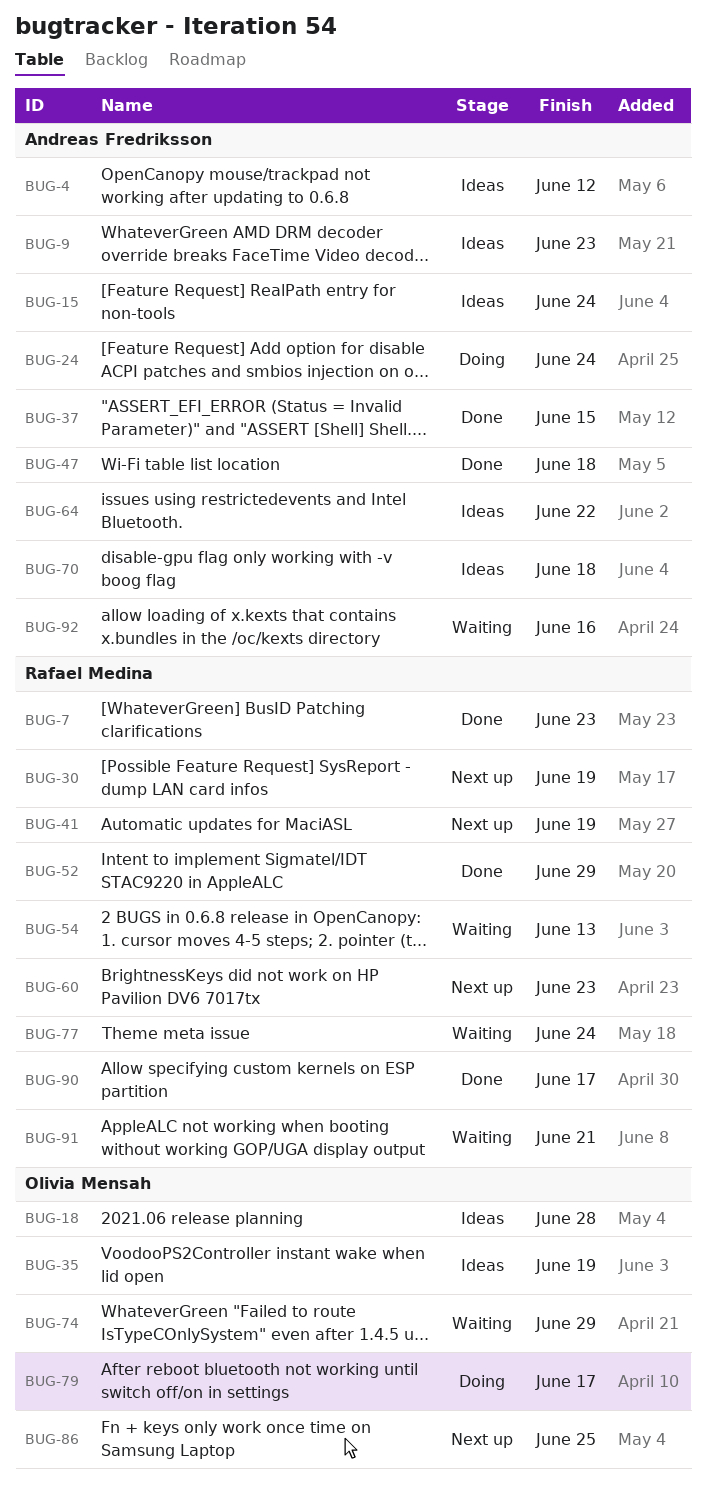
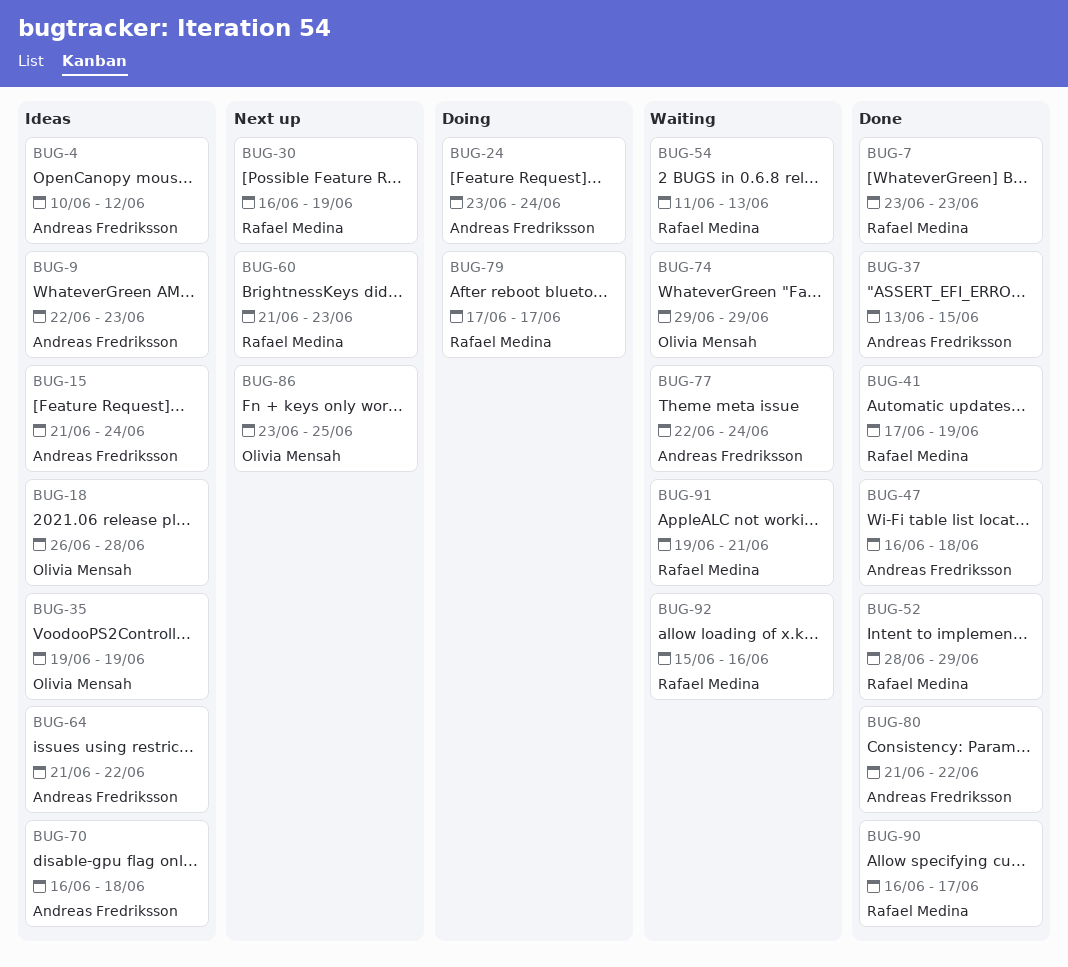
BUG-41, status: Next up -> Done
BUG-77, owner: Rafael Medina -> Andreas Fredriksson
BUG-79, owner: Olivia Mensah -> Rafael Medina
BUG-80: none -> present
BUG-92, owner: Andreas Fredriksson -> Rafael Medina

